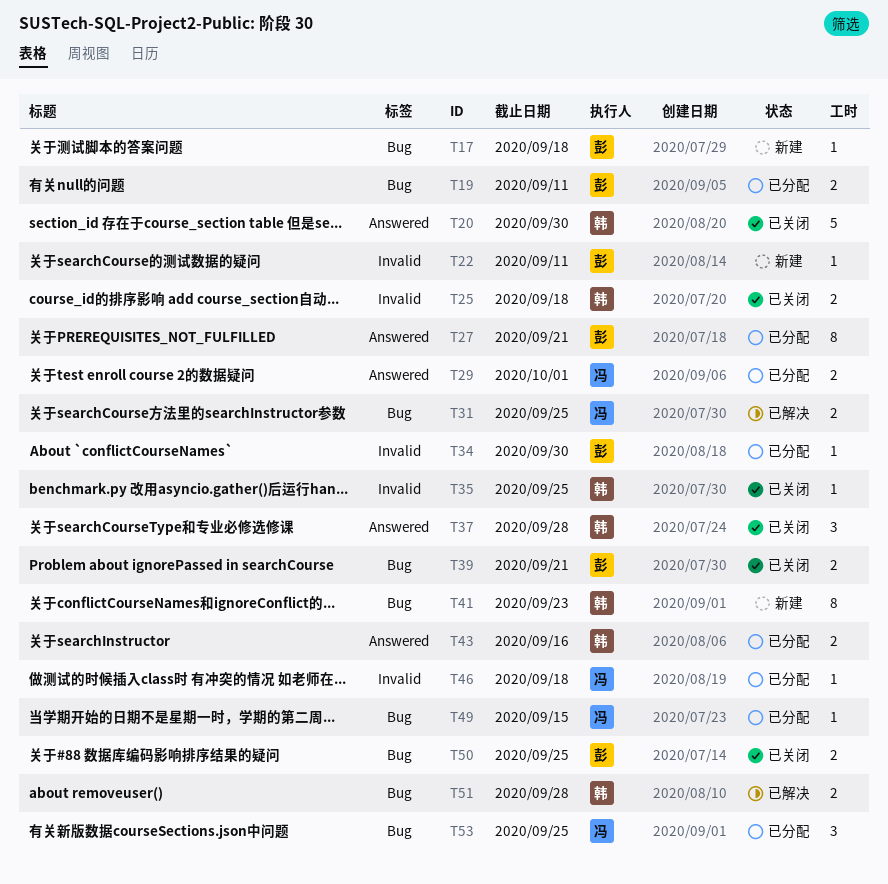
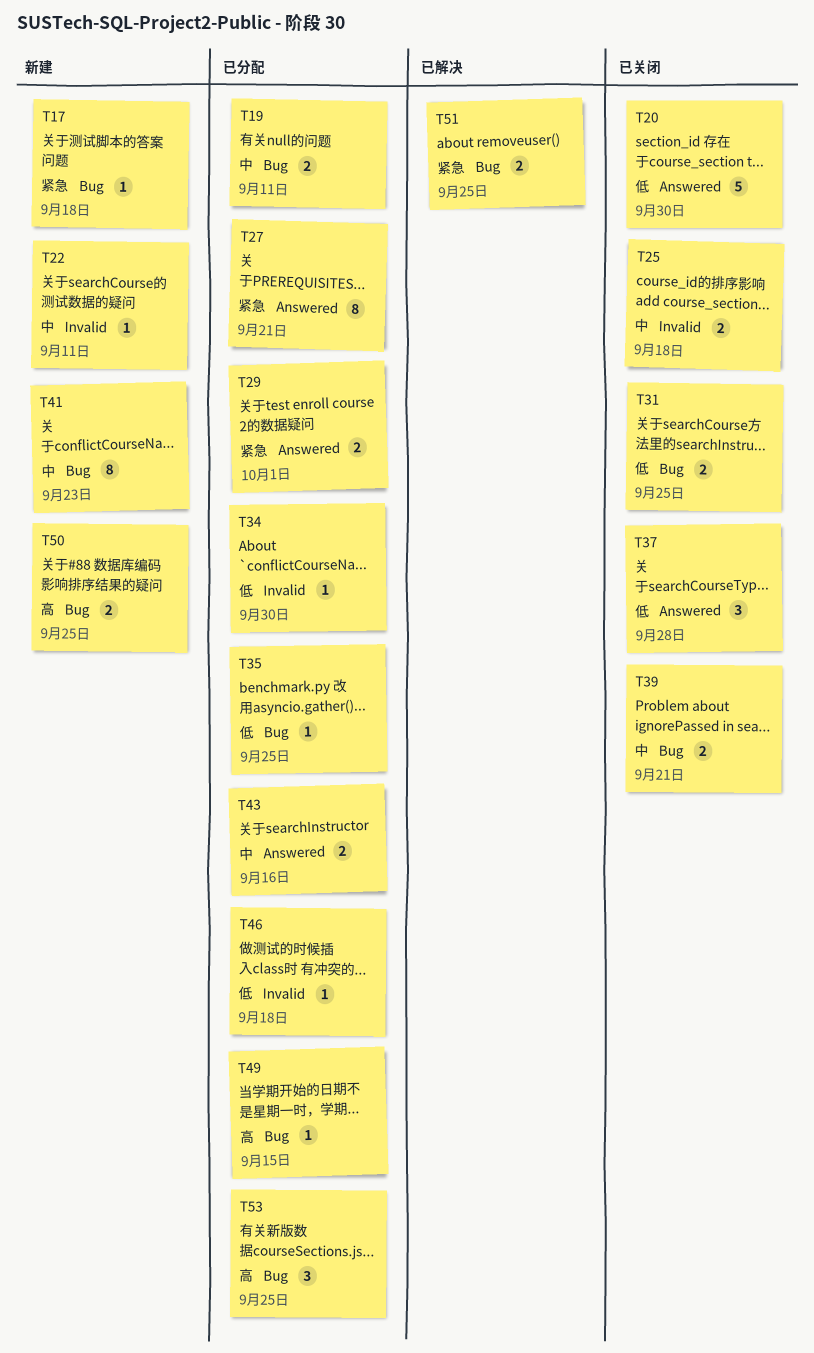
T31, status: 已解决 -> 已关闭
T35, status: 已关闭 -> 已分配
T35, label: Invalid -> Bug
T50, status: 已关闭 -> 新建
T51, due: Sep 28 -> Sep 25

